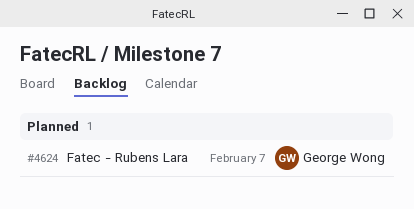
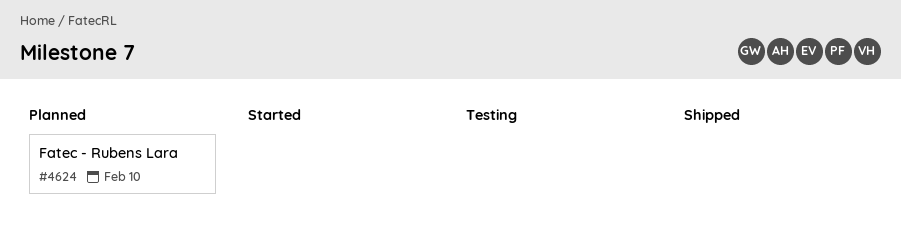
#4624, due: Feb 7 -> Feb 10

